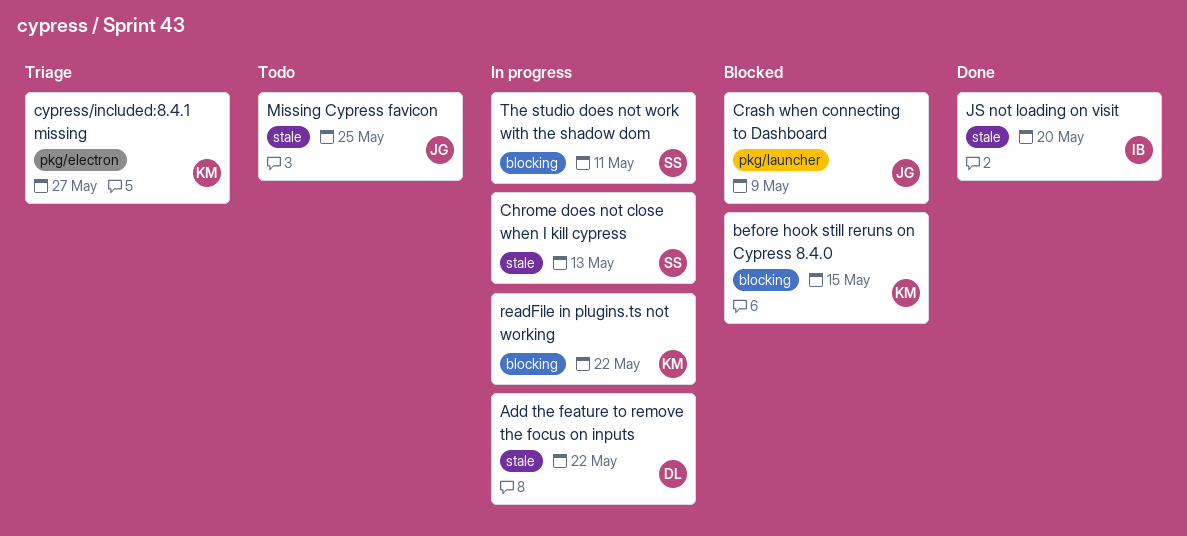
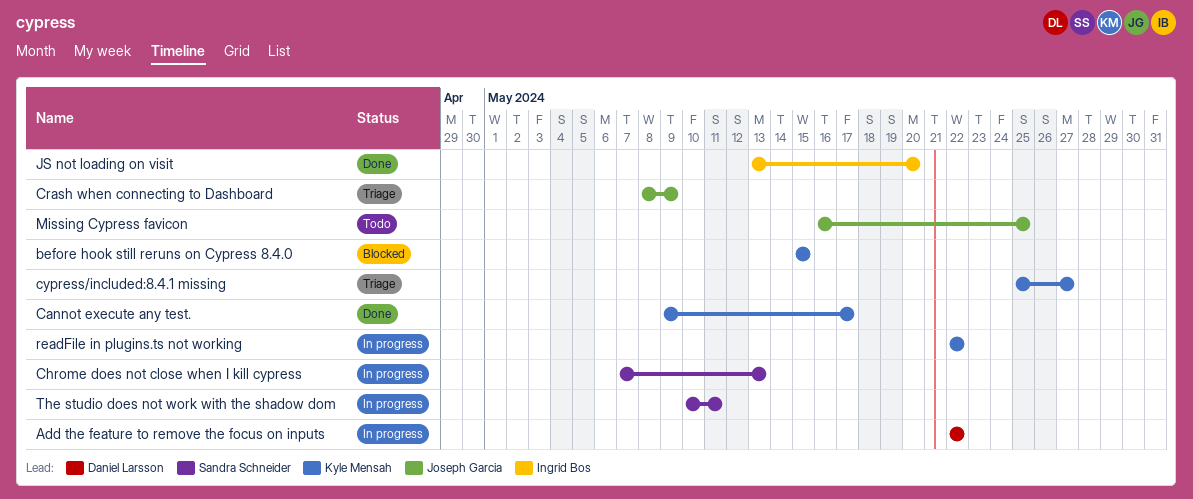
Cannot execute any test.: none -> present
Crash when connecting to Dashboard, status: Blocked -> Triage

